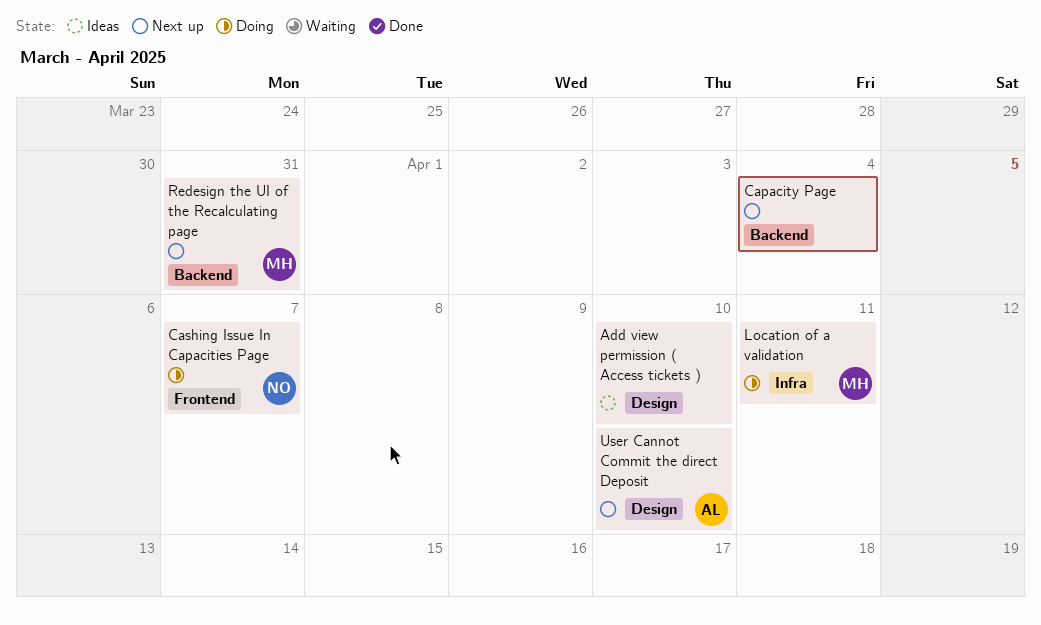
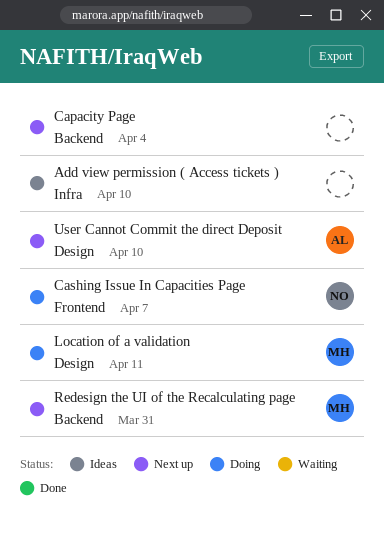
Add view permission ( Access tickets ), label: Design -> Infra
Location of a validation, label: Infra -> Design

